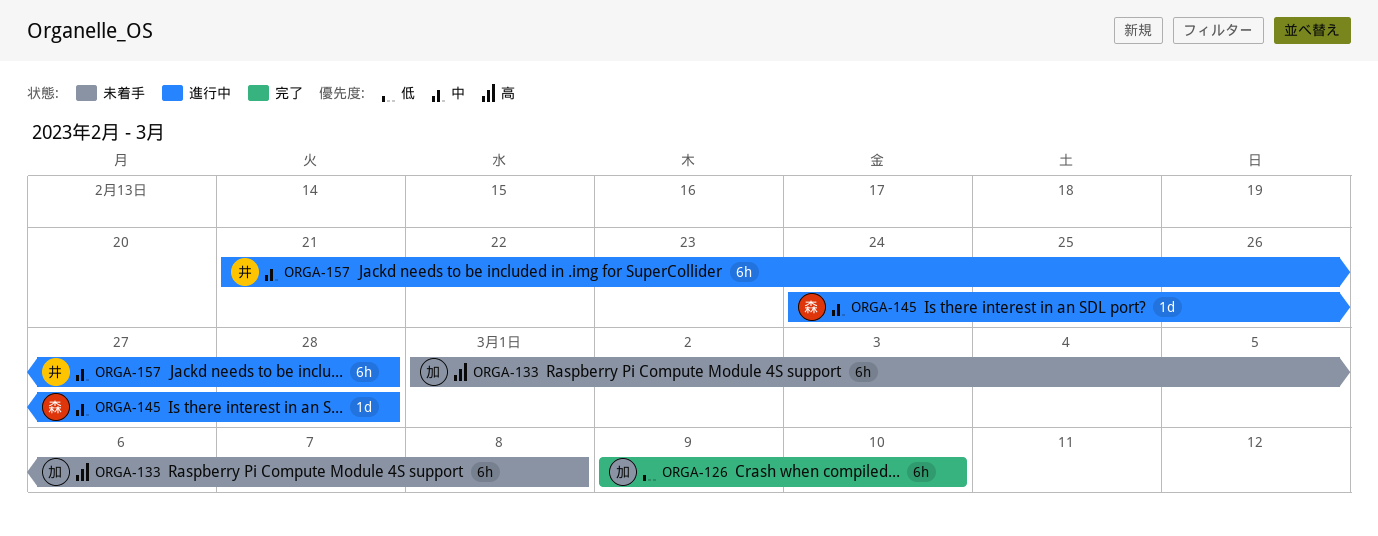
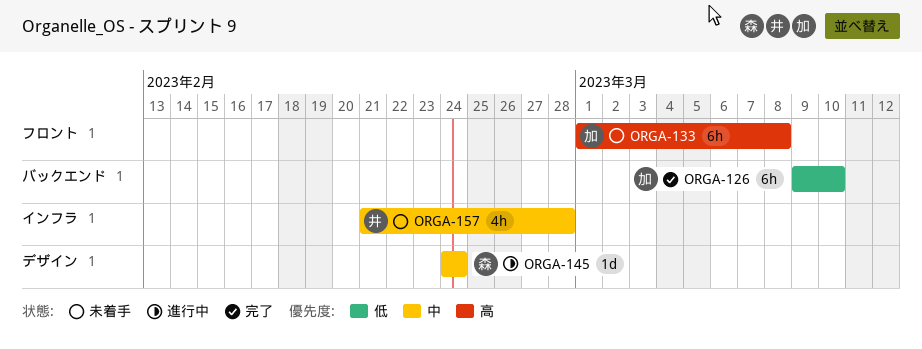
ORGA-145, due: Feb 28 -> Feb 24
ORGA-157, status: 進行中 -> 未着手
ORGA-157, estimate: 6h -> 4h

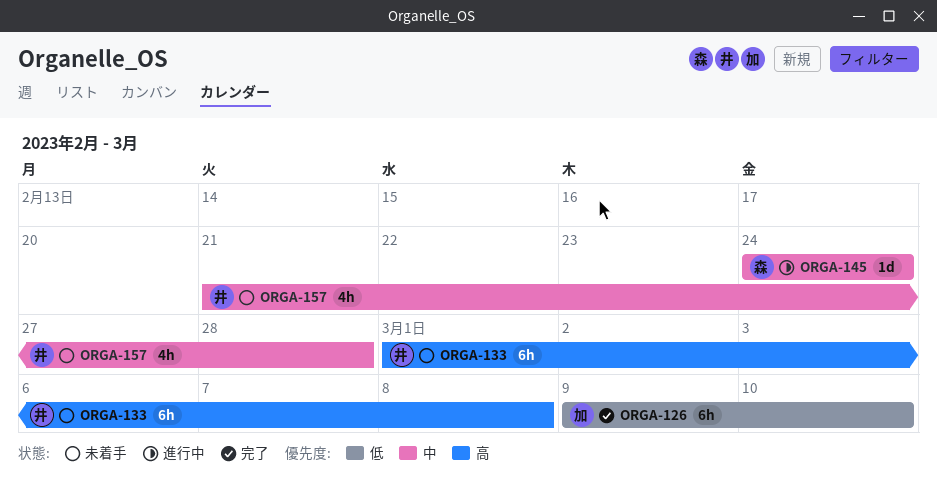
ORGA-133, owner: 加 -> 井

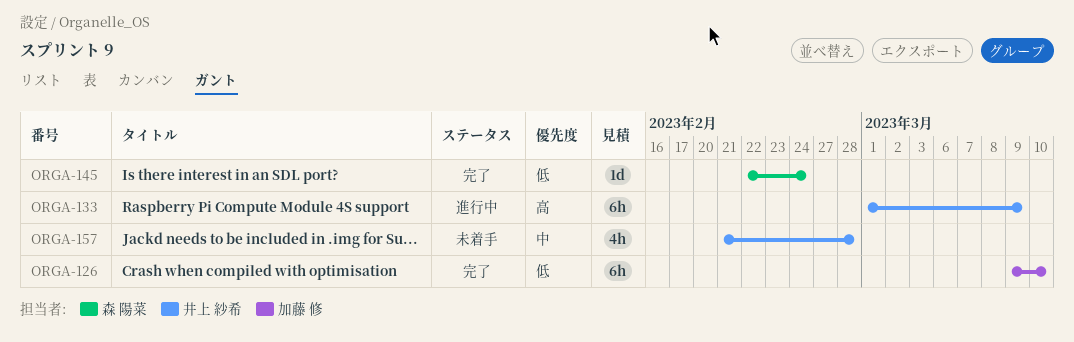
ORGA-133, status: 未着手 -> 進行中
ORGA-133, due: Mar 8 -> Mar 9
ORGA-145, status: 進行中 -> 完了
ORGA-145, priority: 中 -> 低
ORGA-145, start: Feb 24 -> Feb 22

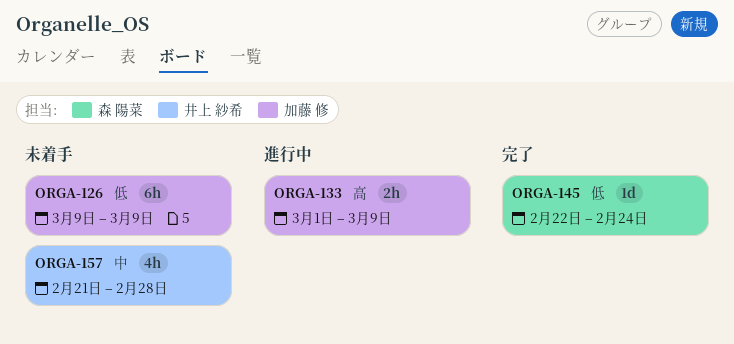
ORGA-126, status: 完了 -> 未着手
ORGA-126, due: Mar 10 -> Mar 9
ORGA-133, owner: 井上 紗希 -> 加藤 修
ORGA-133, estimate: 6h -> 2h

